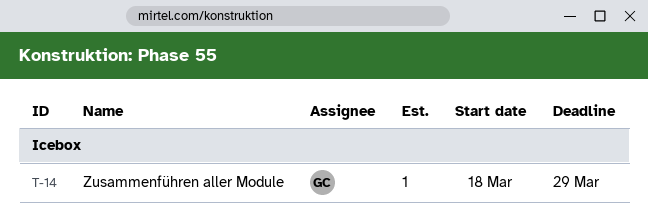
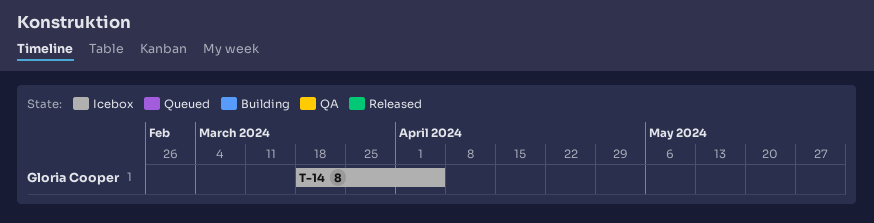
T-14, estimate: 1 -> 8
T-14, due: Mar 29 -> Apr 5

